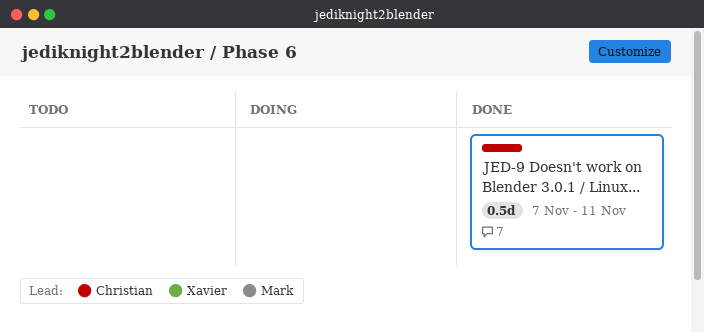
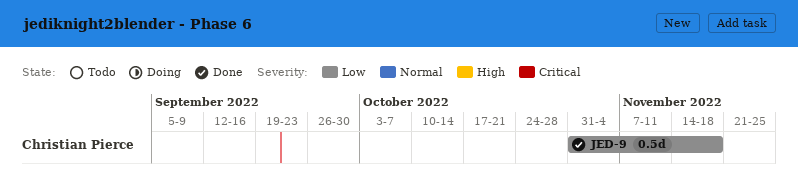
JED-9, start: Nov 7 -> Oct 31
JED-9, due: Nov 11 -> Nov 18

